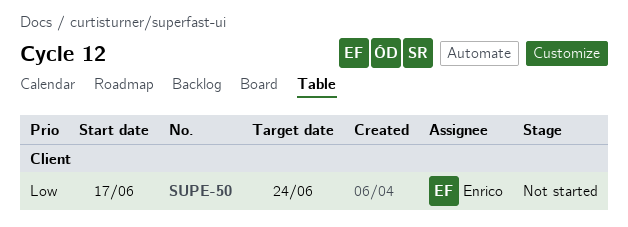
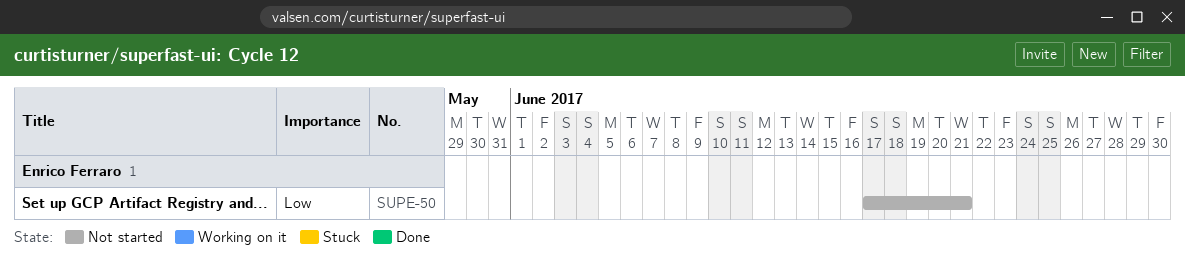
SUPE-50, due: Jun 24 -> Jun 21

